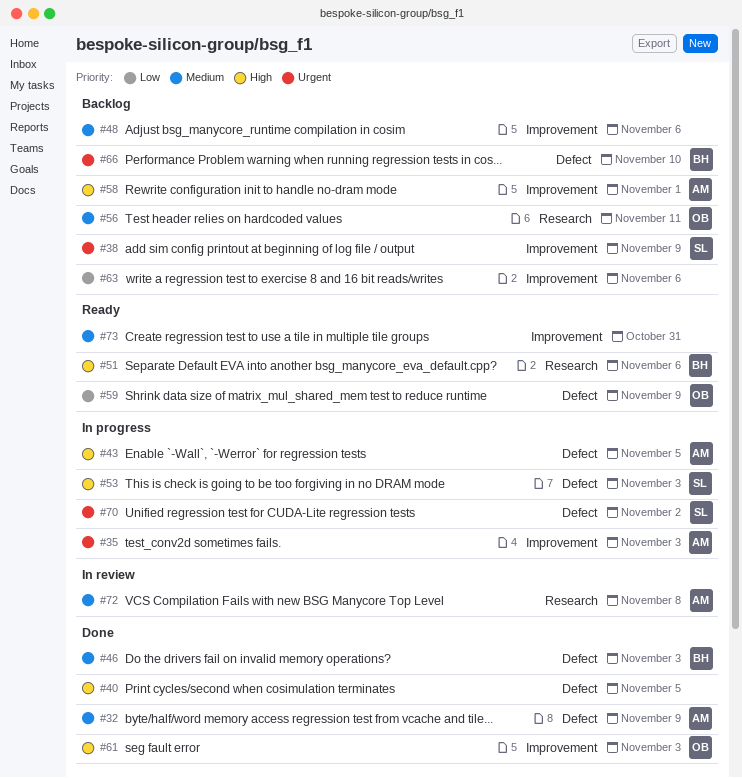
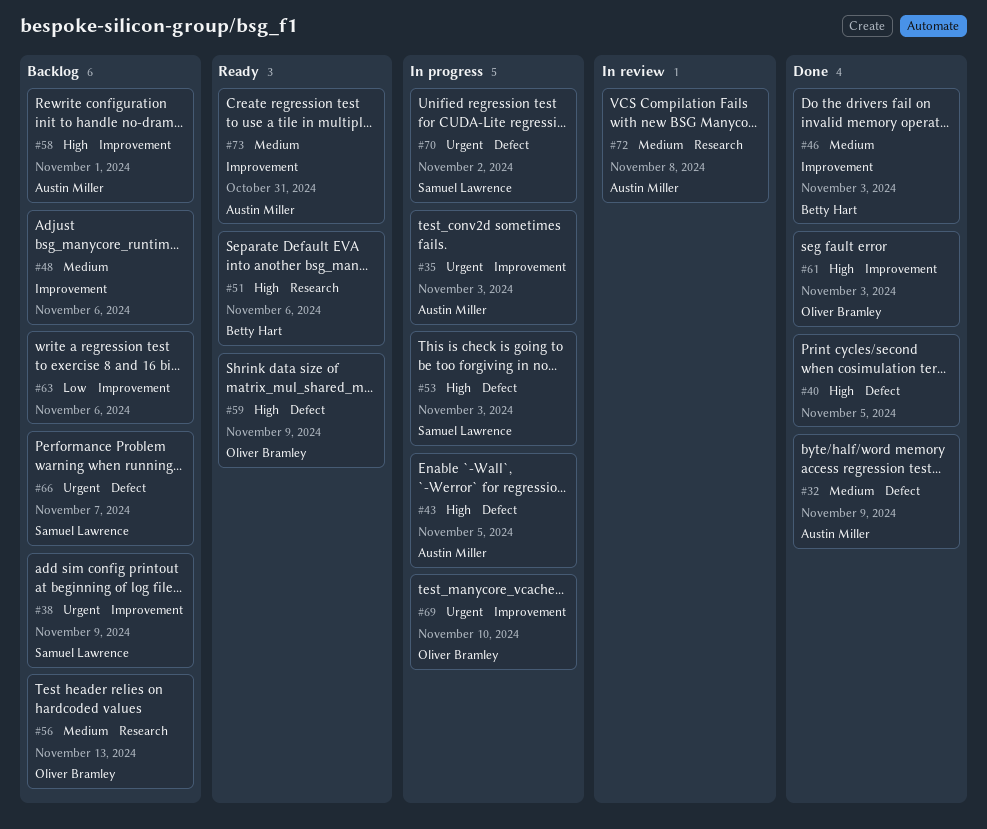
#46, label: Defect -> Improvement
#56, due: Nov 11 -> Nov 13
#59, priority: Low -> High
#66, owner: Betty Hart -> Samuel Lawrence
#66, due: Nov 10 -> Nov 7
#69: none -> present
#73, owner: none -> Austin Miller

